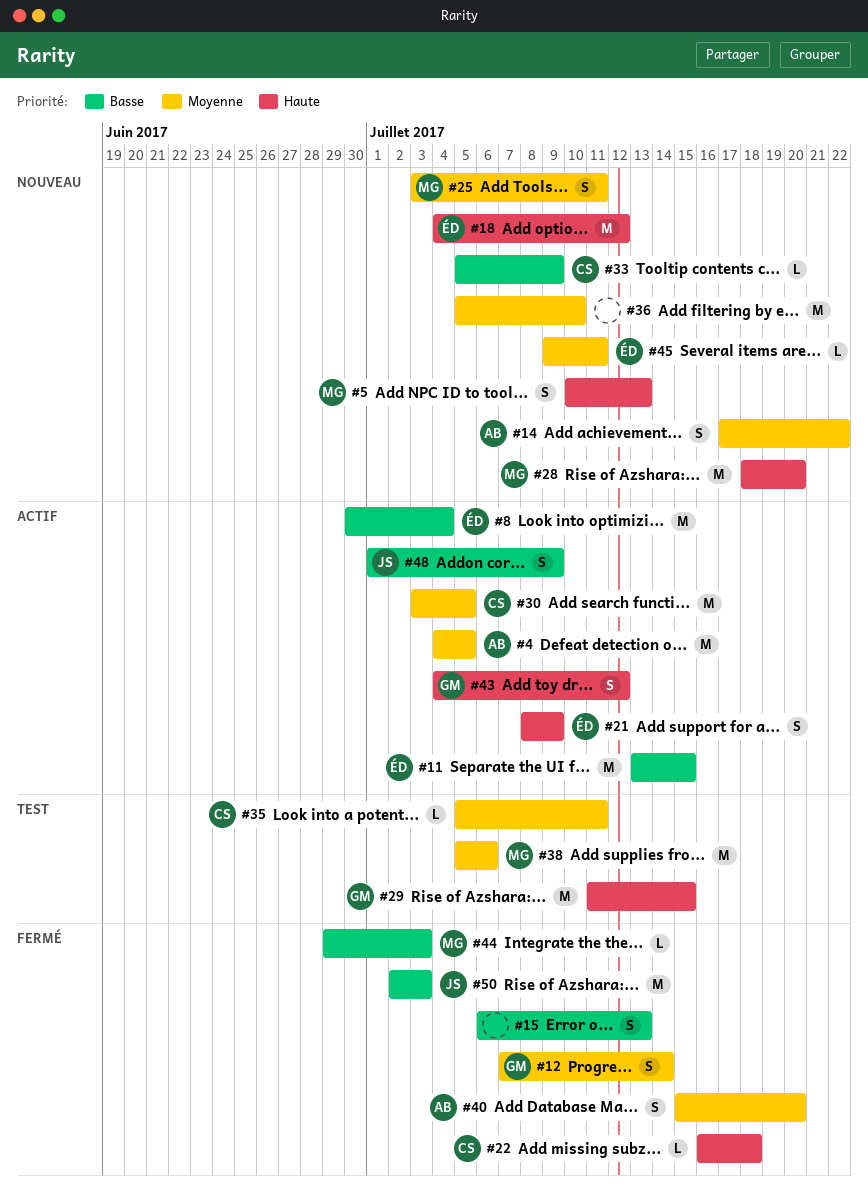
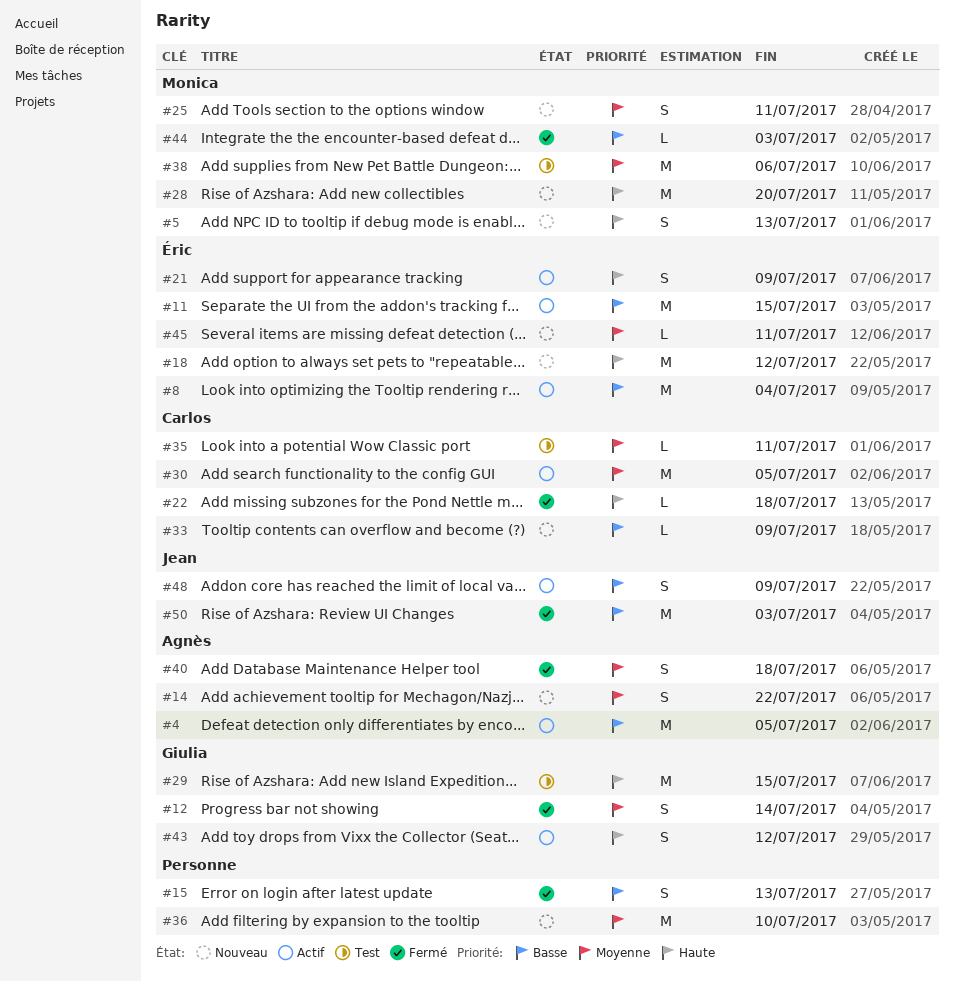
#4, priority: Moyenne -> Basse
#40, due: Jul 20 -> Jul 18

